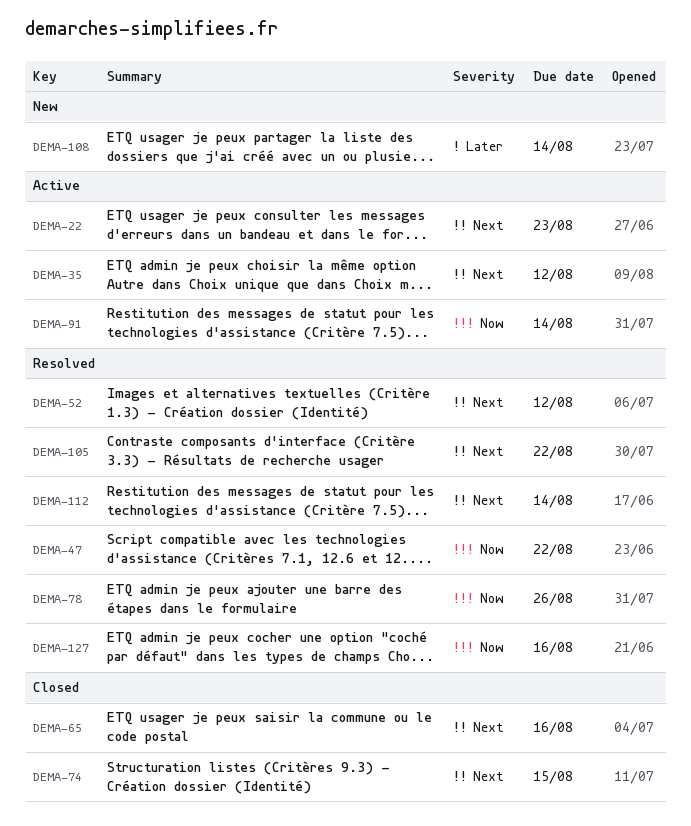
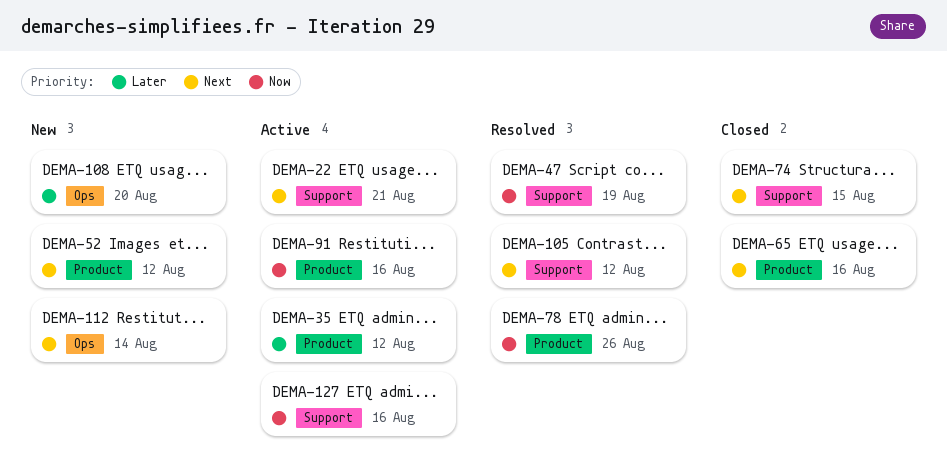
DEMA-22, due: Aug 23 -> Aug 21
DEMA-35, priority: Next -> Later
DEMA-47, due: Aug 22 -> Aug 19
DEMA-52, status: Resolved -> New
DEMA-91, due: Aug 14 -> Aug 16
DEMA-105, due: Aug 22 -> Aug 12
DEMA-108, due: Aug 14 -> Aug 20
DEMA-112, status: Resolved -> New
DEMA-127, status: Resolved -> Active

